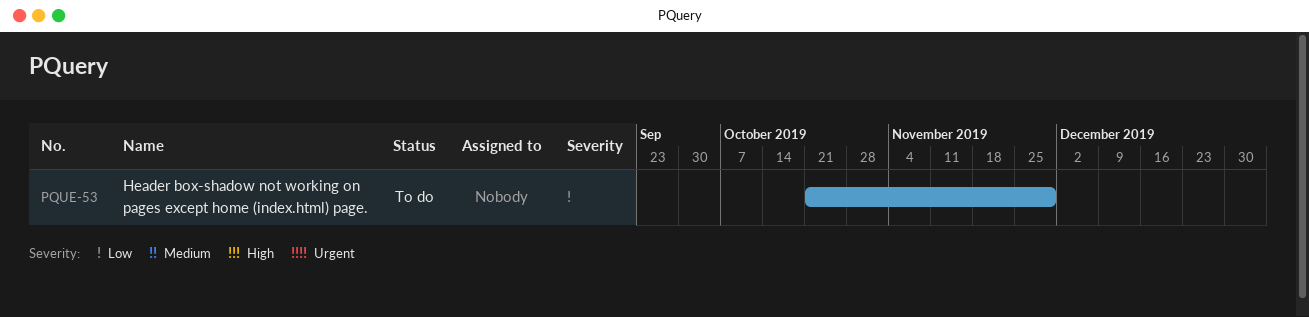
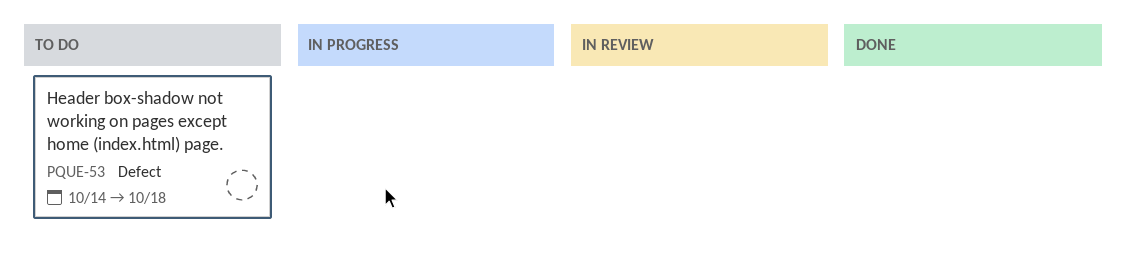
PQUE-53, start: Oct 21 -> Oct 14
PQUE-53, due: Nov 29 -> Oct 18

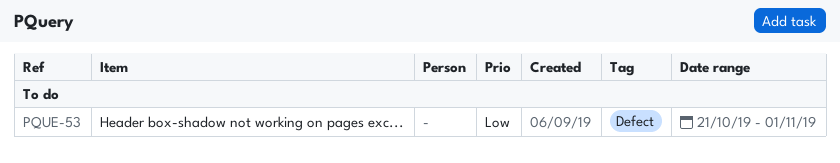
PQUE-53, start: Oct 14 -> Oct 21
PQUE-53, due: Oct 18 -> Nov 1

